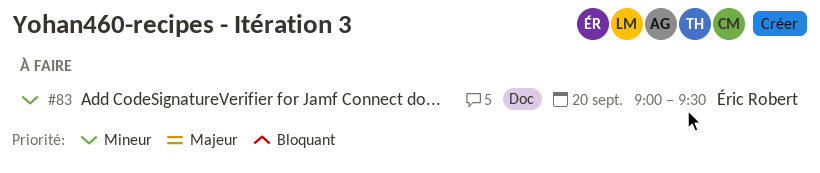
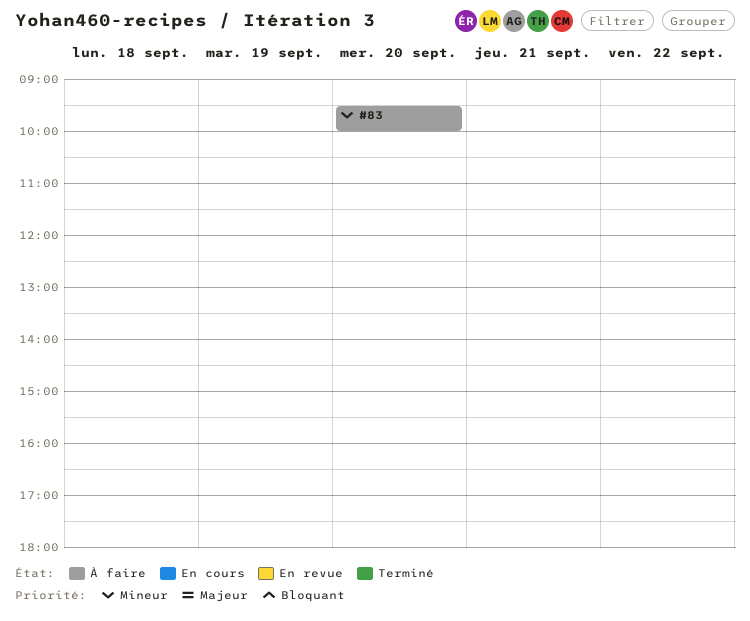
#83, begins: 09:00 -> 09:30
#83, ends: 09:30 -> 10:00

